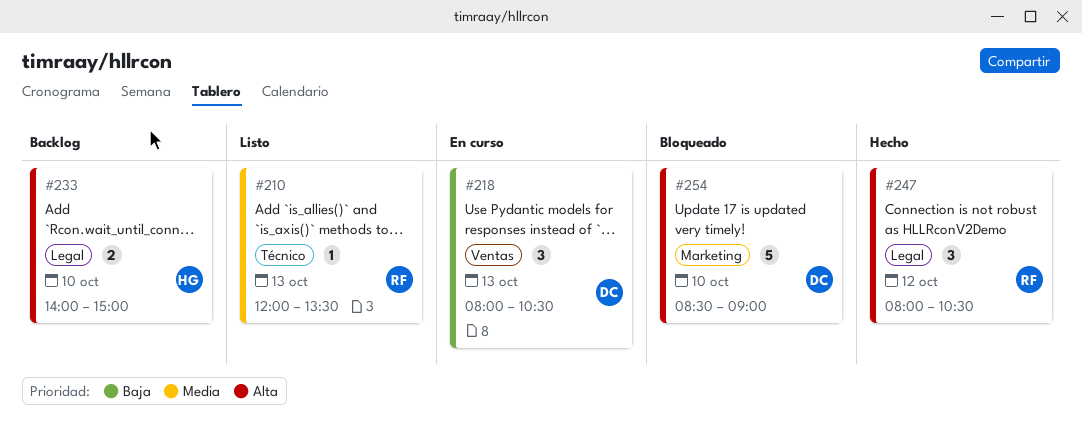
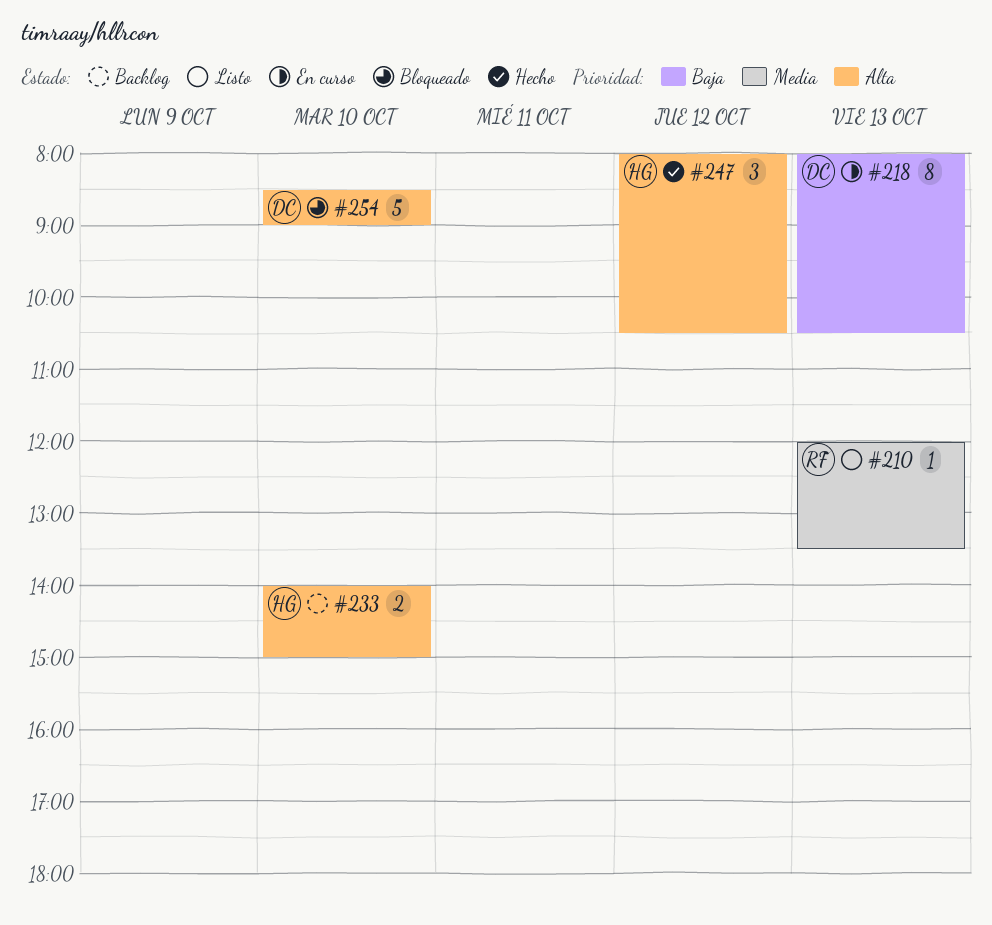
#218, estimate: 3 -> 8
#247, owner: RF -> HG

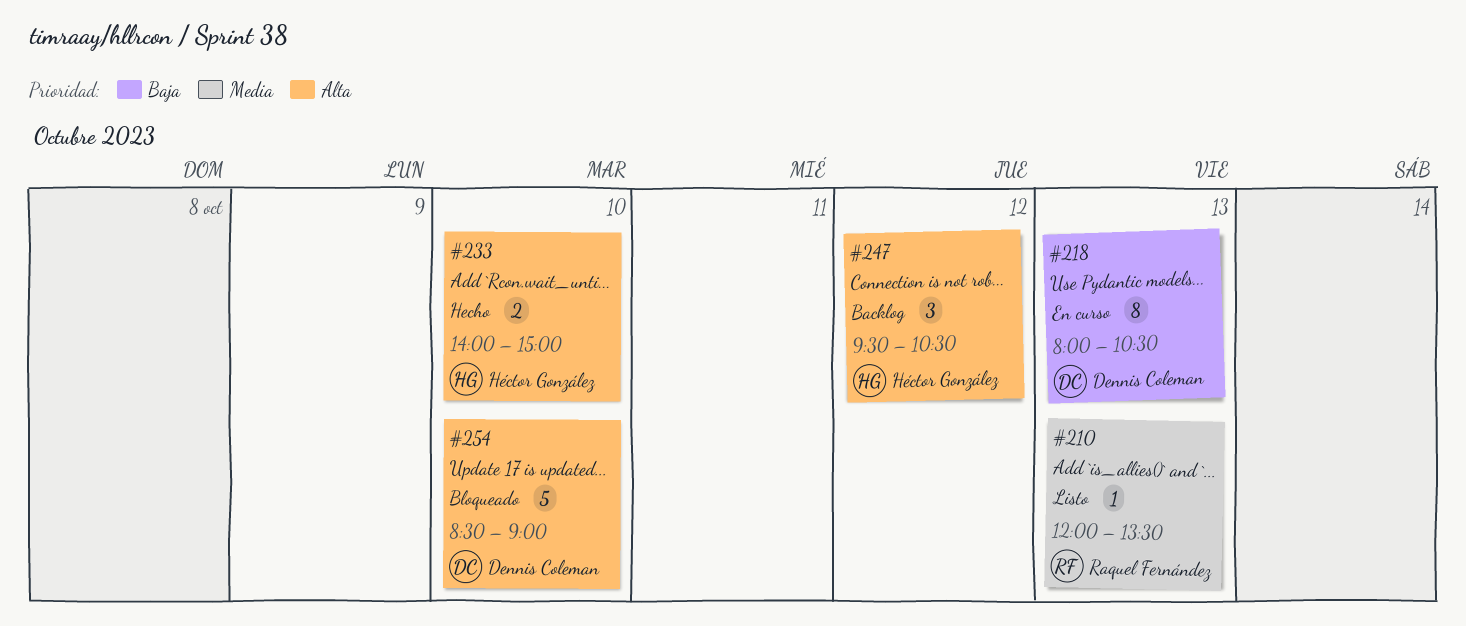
#233, status: Backlog -> Hecho
#247, status: Hecho -> Backlog
#247, begins: 08:00 -> 09:30

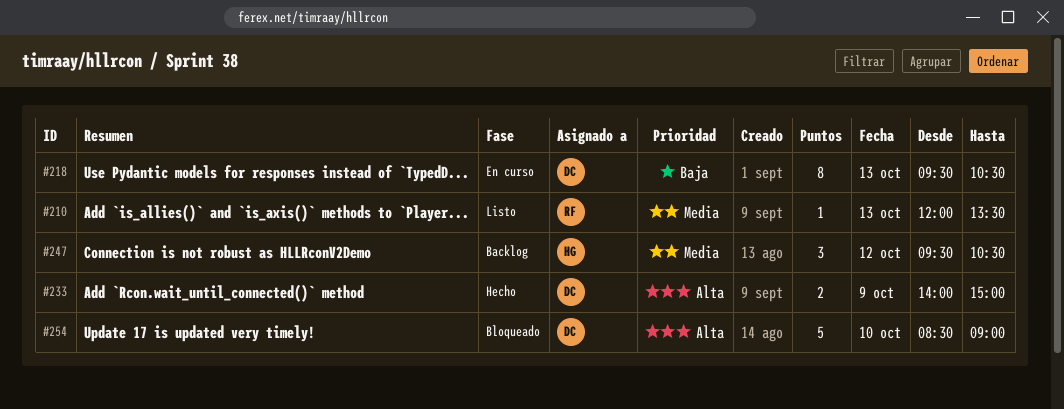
#218, begins: 08:00 -> 09:30
#233, owner: Héctor González -> Dennis Coleman
#233, day: Oct 10 -> Oct 9
#247, priority: Alta -> Media

